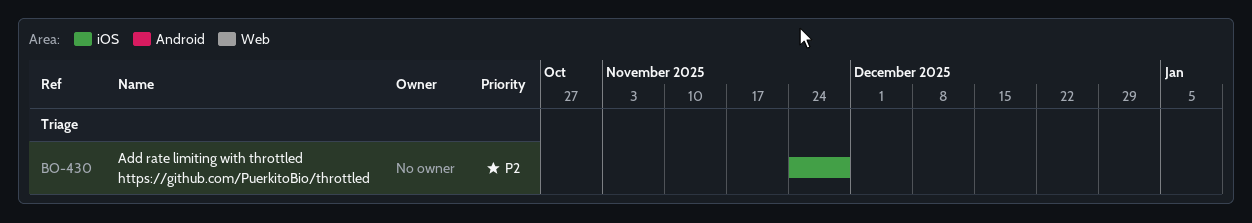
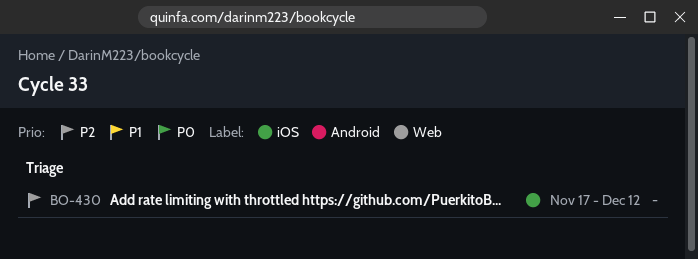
BO-430, start: Nov 24 -> Nov 17
BO-430, due: Nov 28 -> Dec 12

